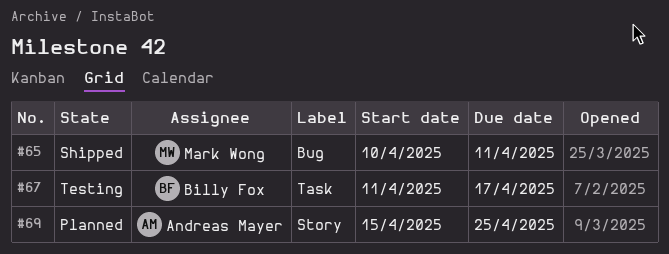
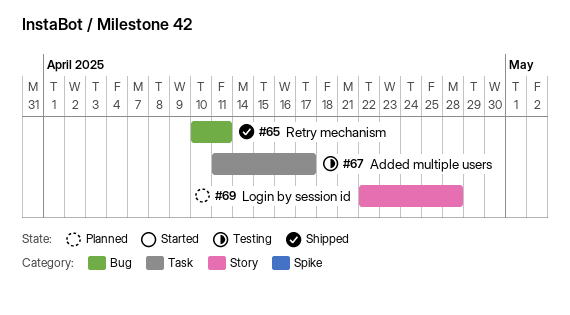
#69, start: Apr 15 -> Apr 22
#69, due: Apr 25 -> Apr 28

